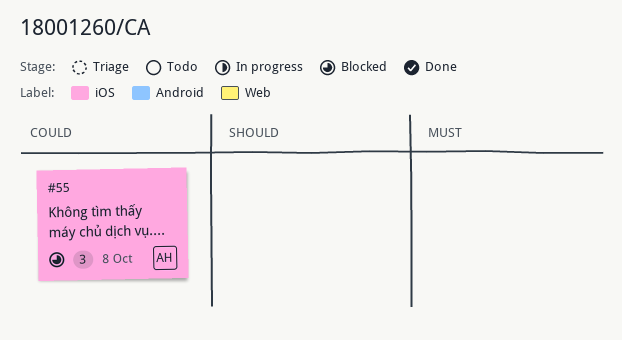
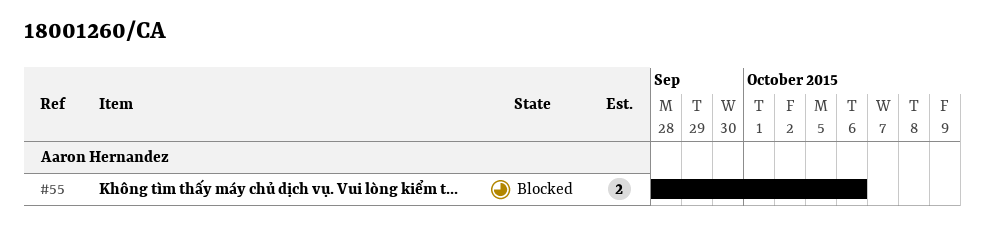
#55, estimate: 3 -> 2
#55, due: Oct 8 -> Oct 6

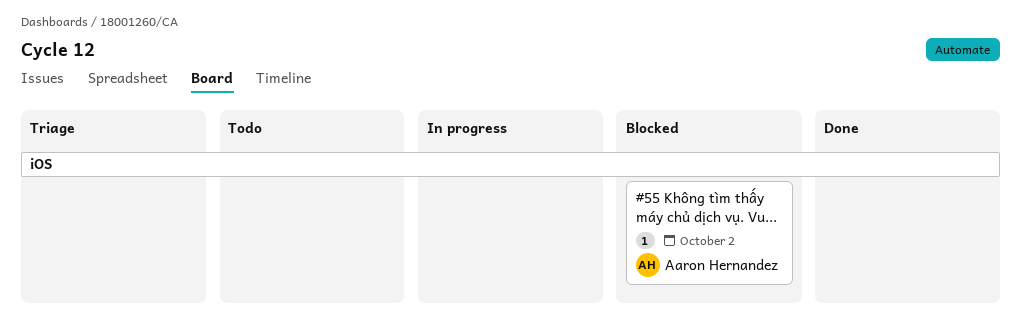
#55, estimate: 2 -> 1
#55, due: Oct 6 -> Oct 2

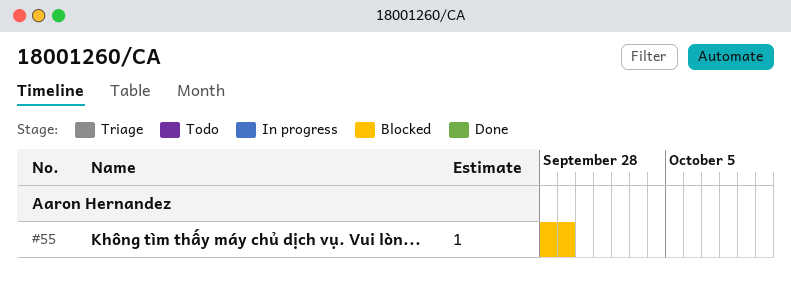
#55, due: Oct 2 -> Sep 29

